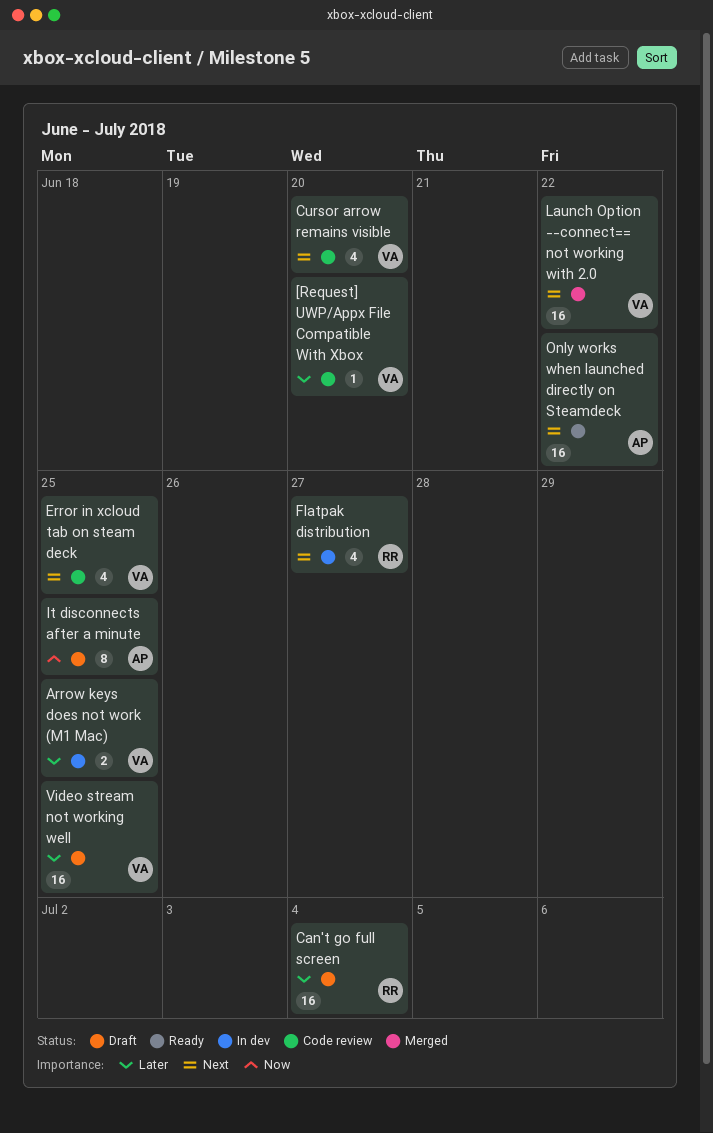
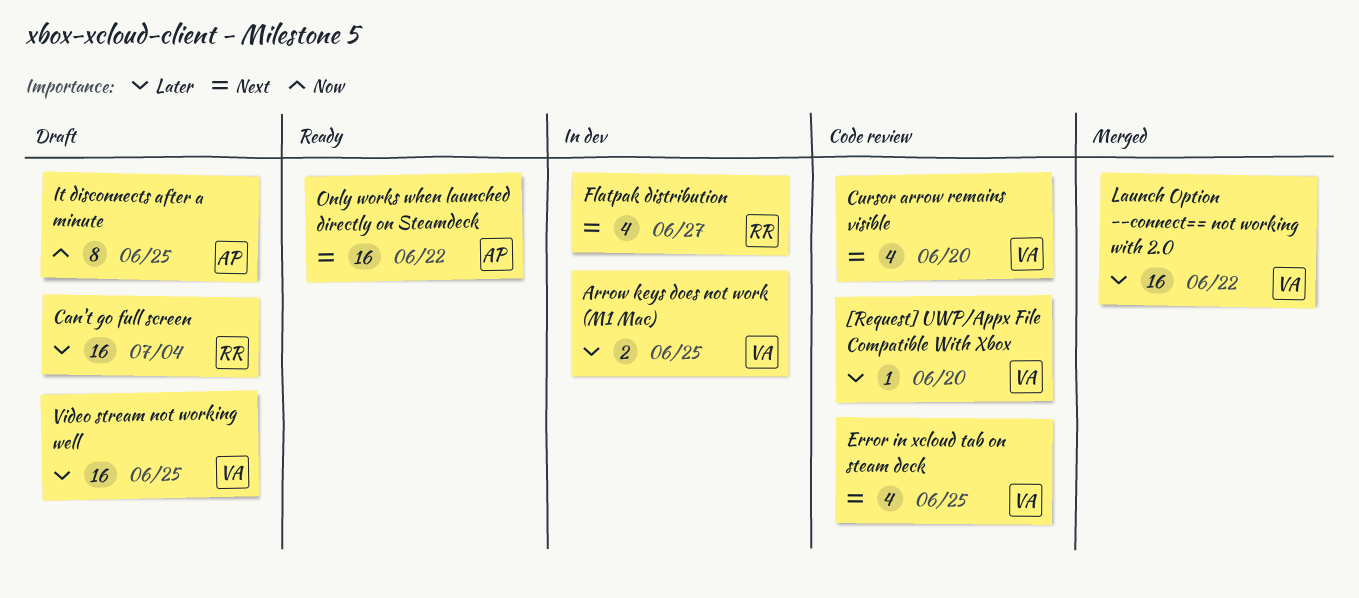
Launch Option --connect== not working with 2.0, priority: Next -> Later

